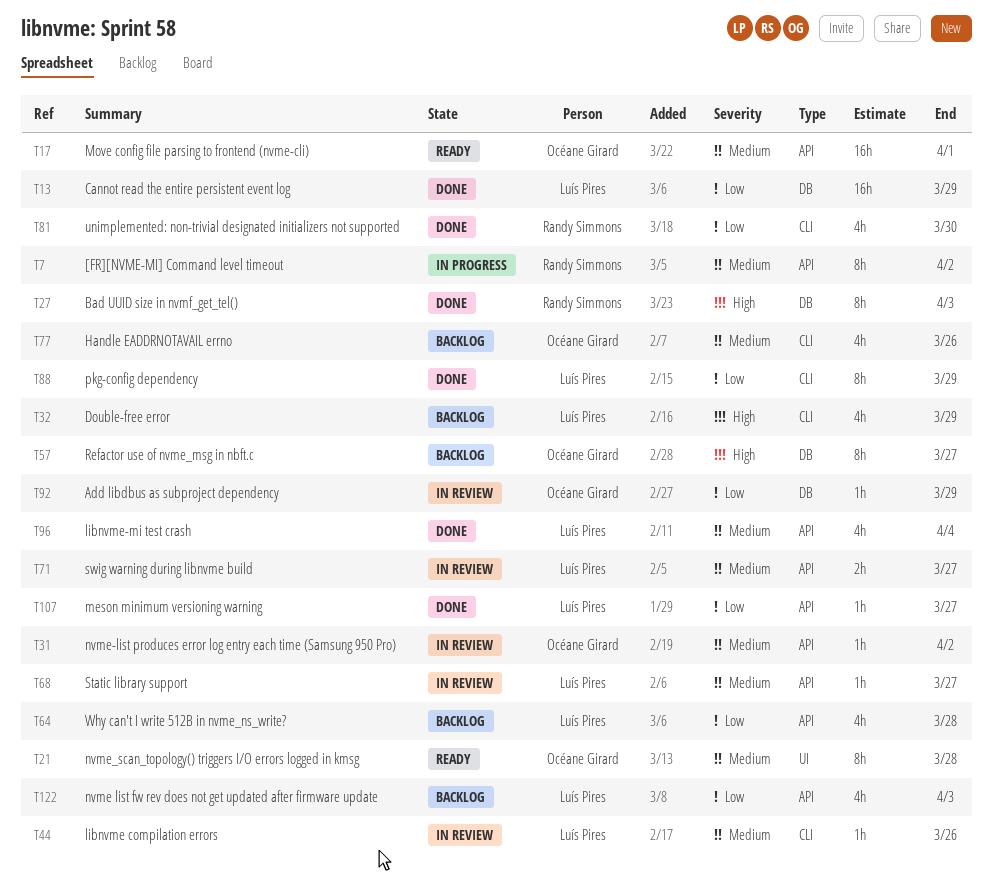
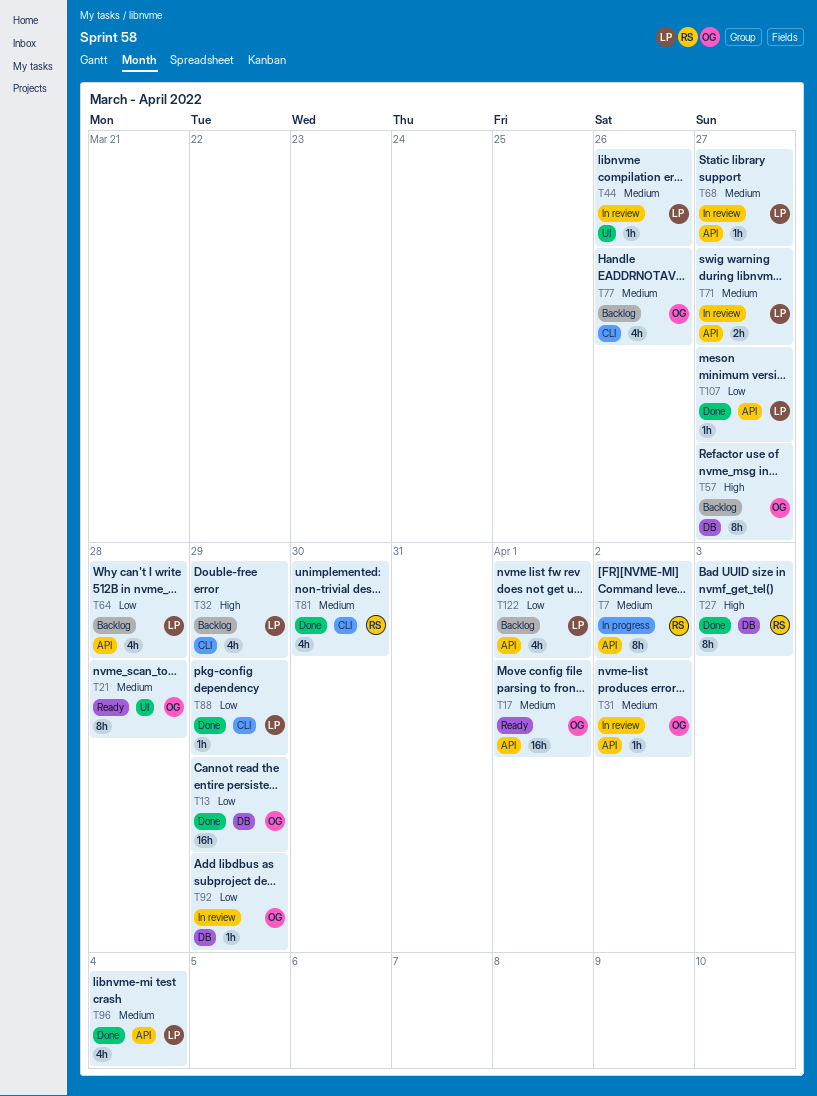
T13, owner: Luís Pires -> Océane Girard
T44, label: CLI -> UI
T81, priority: Low -> Medium
T88, estimate: 8h -> 1h
T122, due: Apr 3 -> Apr 1

